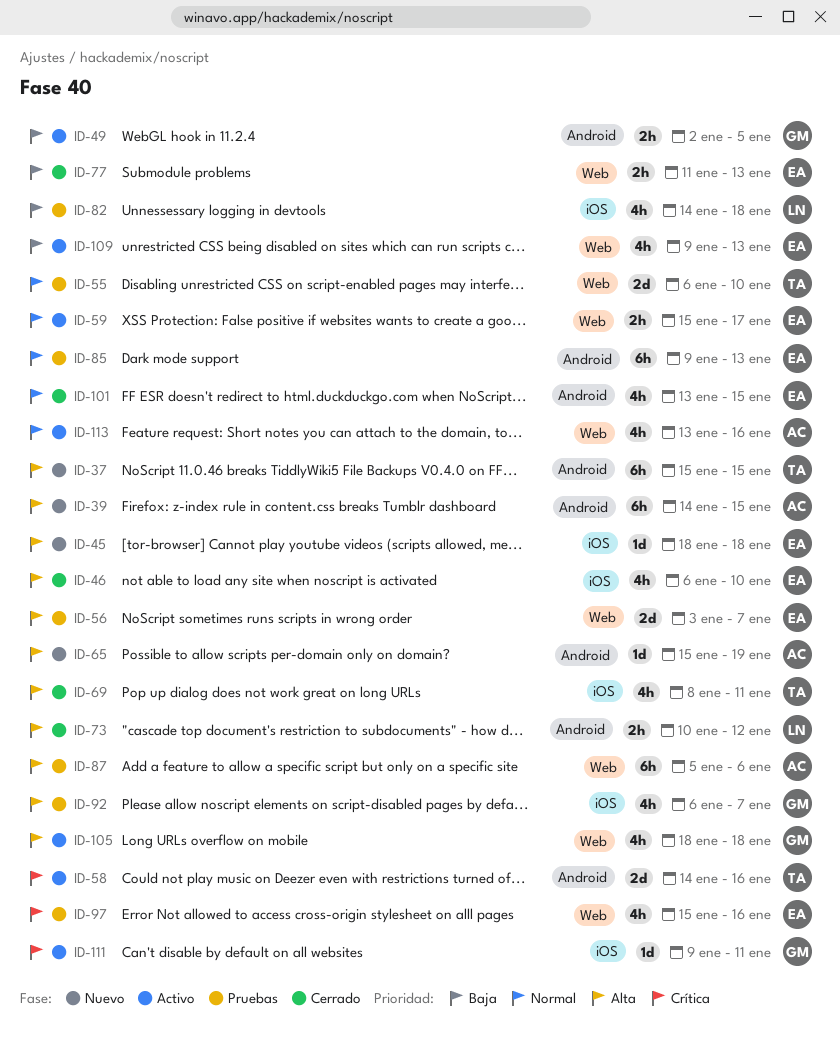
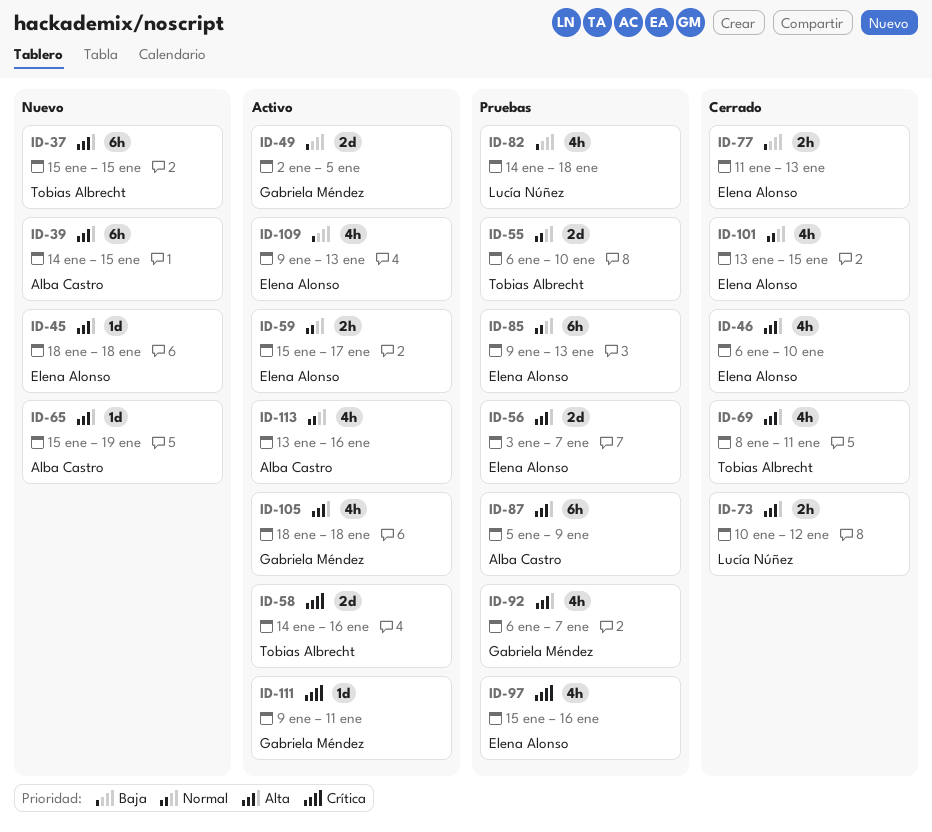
ID-49, estimate: 2h -> 2d
ID-87, due: Jan 6 -> Jan 9

